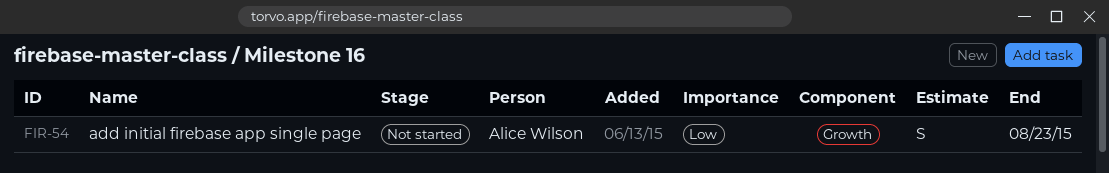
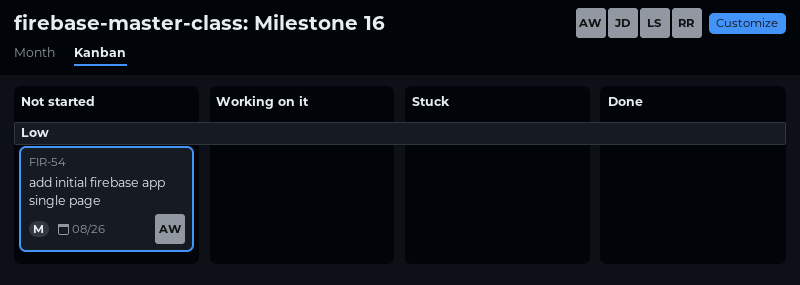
FIR-54, estimate: S -> M
FIR-54, due: Aug 23 -> Aug 26

